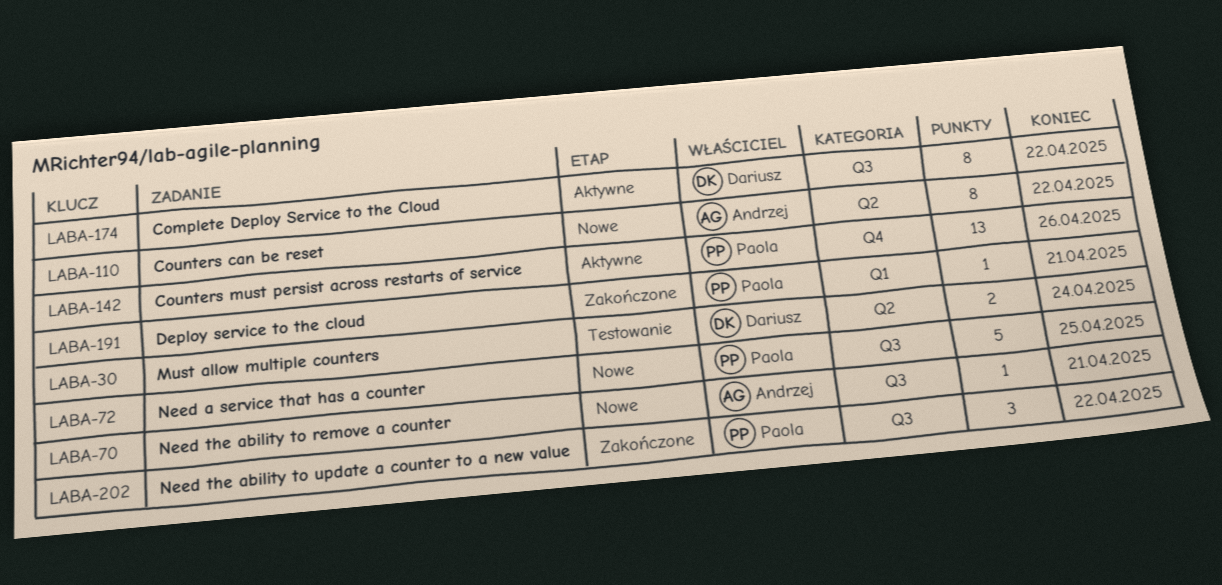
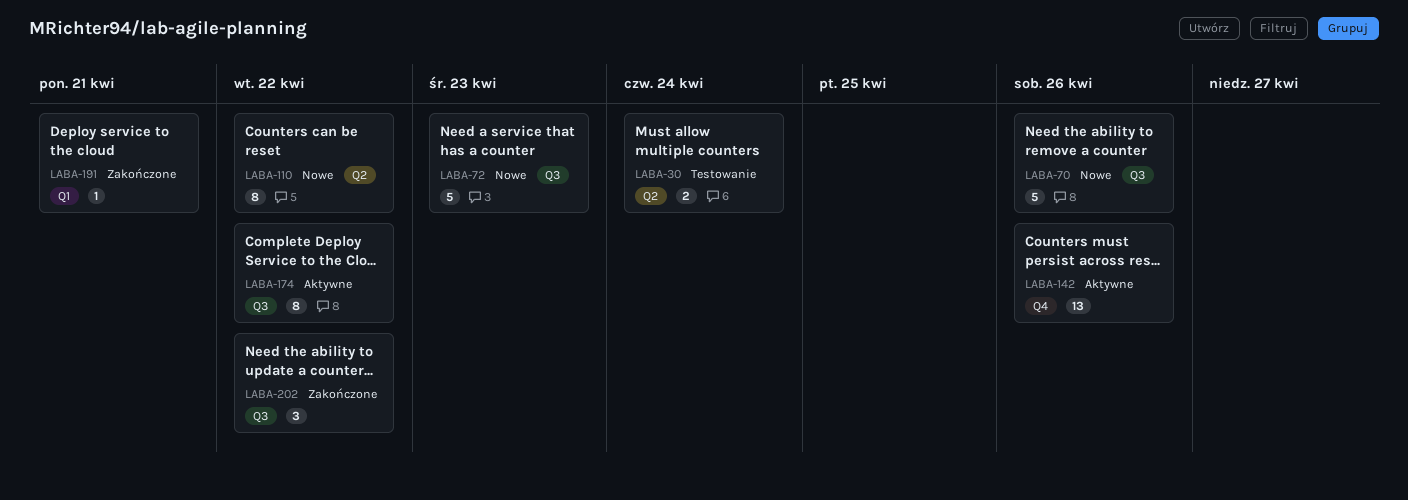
LABA-70, estimate: 1 -> 5
LABA-70, due: Apr 21 -> Apr 26
LABA-72, due: Apr 25 -> Apr 23

